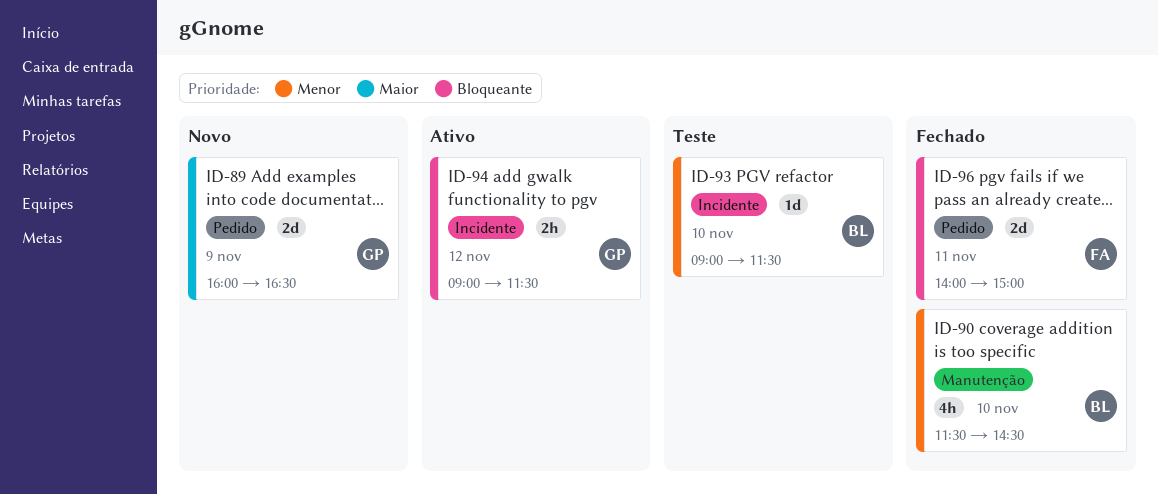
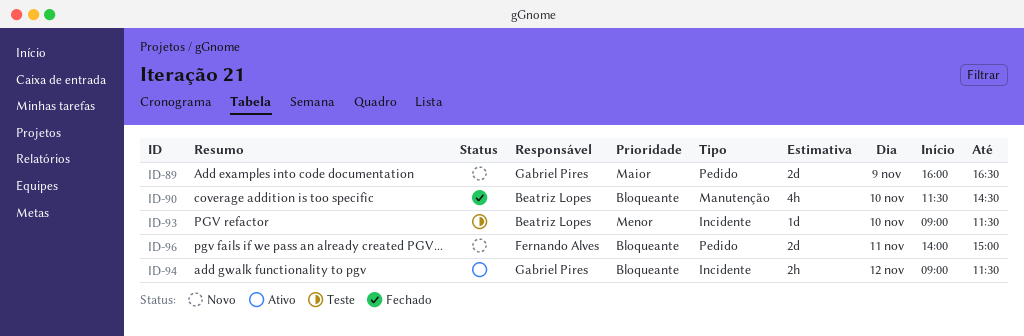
ID-90, priority: Menor -> Bloqueante
ID-96, status: Fechado -> Novo

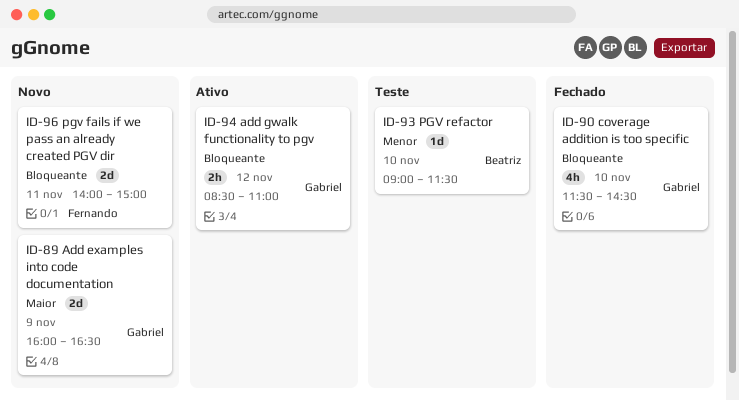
ID-90, owner: Beatriz Lopes -> Gabriel Pires
ID-94, begins: 09:00 -> 08:30
ID-94, ends: 11:30 -> 11:00

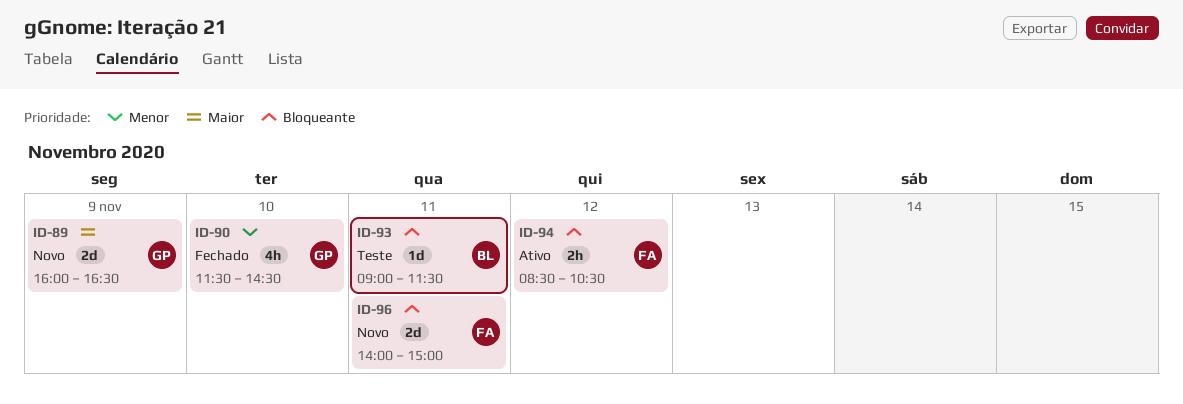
ID-90, priority: Bloqueante -> Menor
ID-93, priority: Menor -> Bloqueante
ID-93, day: Nov 10 -> Nov 11
ID-94, owner: Gabriel -> Fernando
ID-94, ends: 11:00 -> 10:30

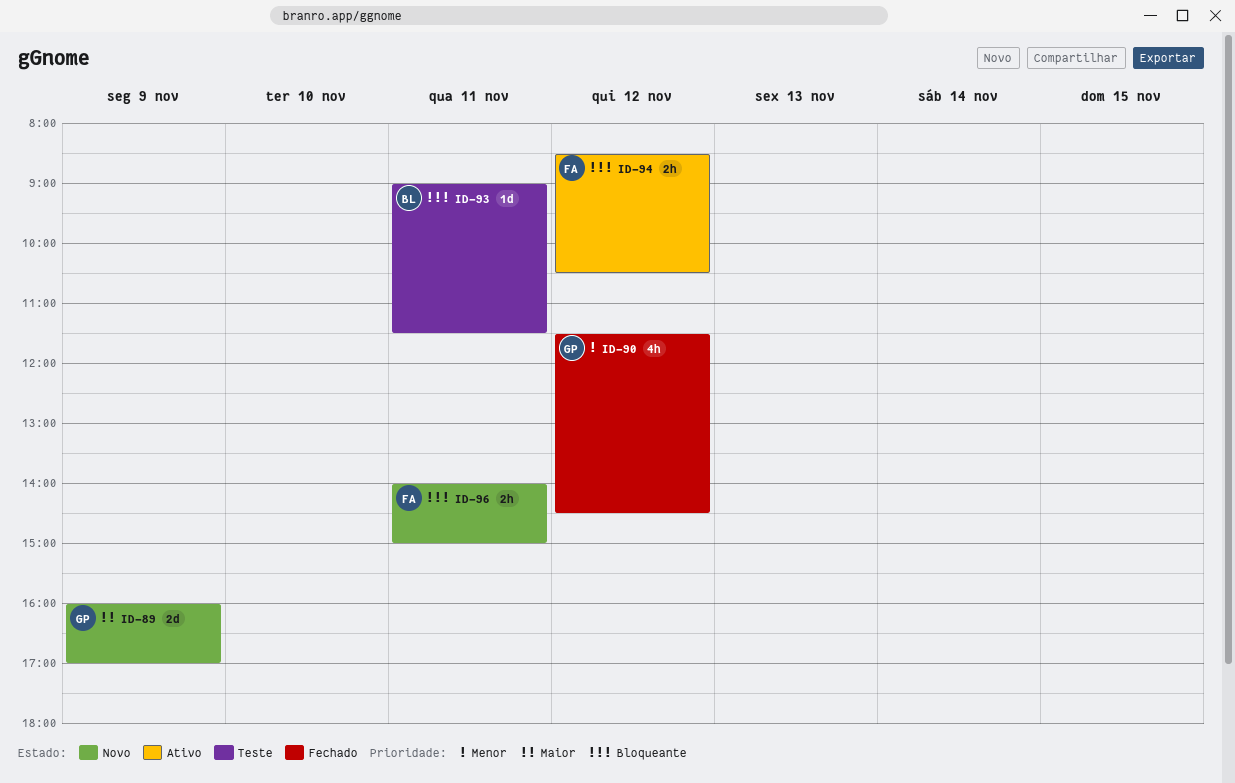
ID-89, ends: 16:30 -> 17:00
ID-90, day: Nov 10 -> Nov 12
ID-96, estimate: 2d -> 2h

